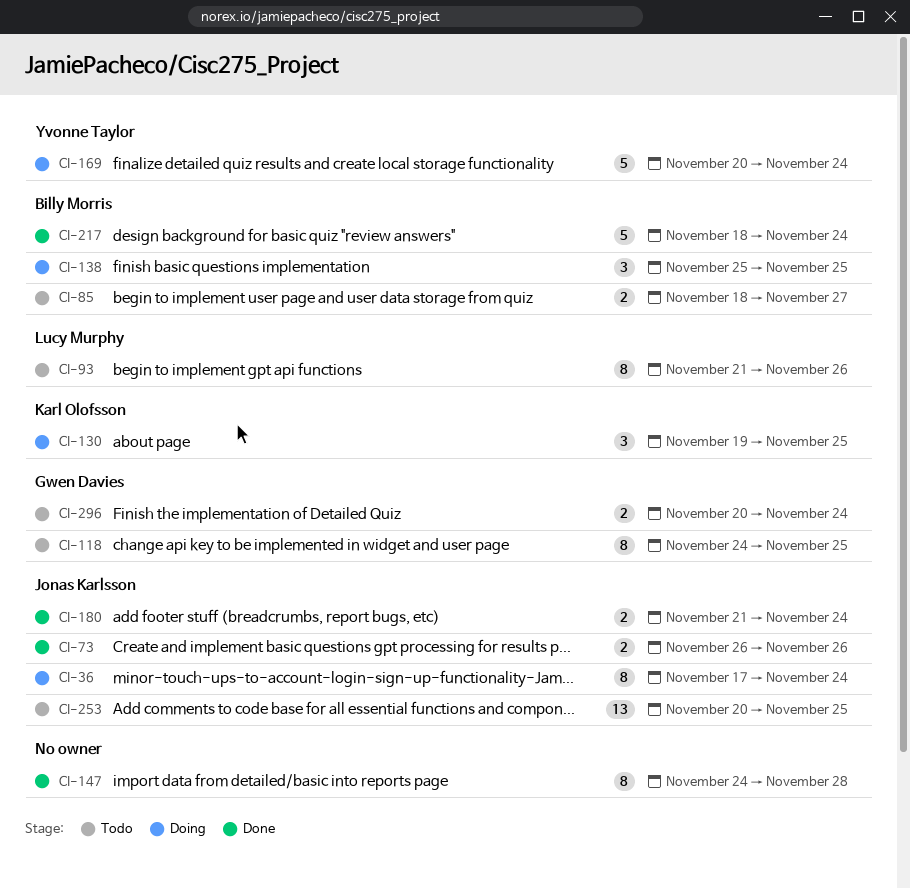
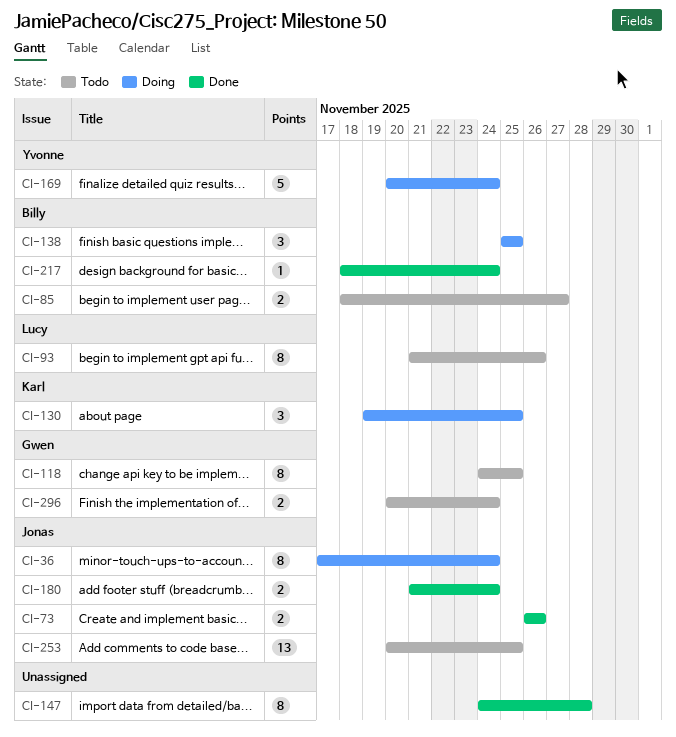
CI-217, estimate: 5 -> 1

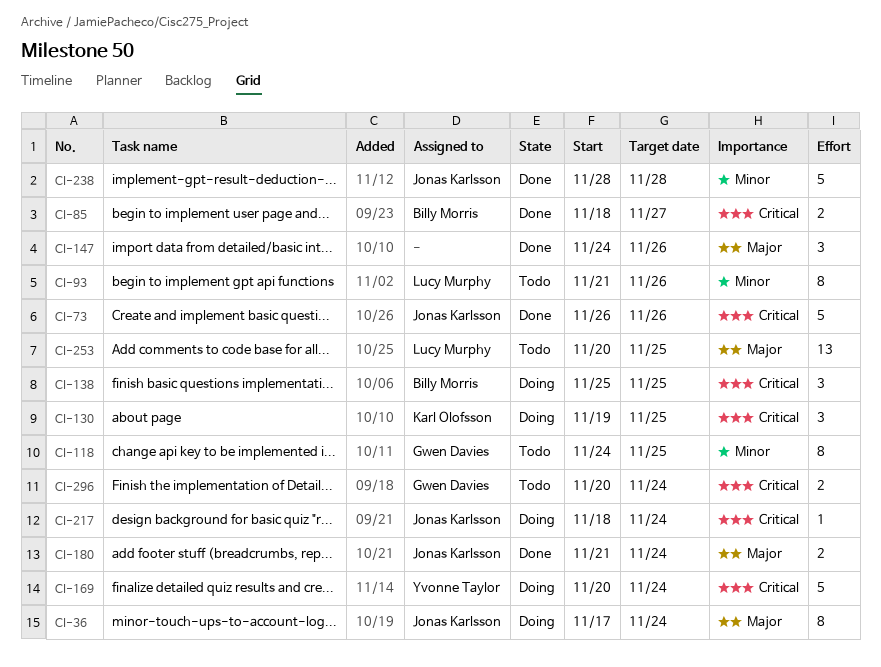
CI-73, estimate: 2 -> 5
CI-85, status: Todo -> Done
CI-147, estimate: 8 -> 3
CI-147, due: Nov 28 -> Nov 26
CI-217, status: Done -> Doing
CI-217, owner: Billy Morris -> Jonas Karlsson
CI-238: none -> present
CI-253, owner: Jonas Karlsson -> Lucy Murphy

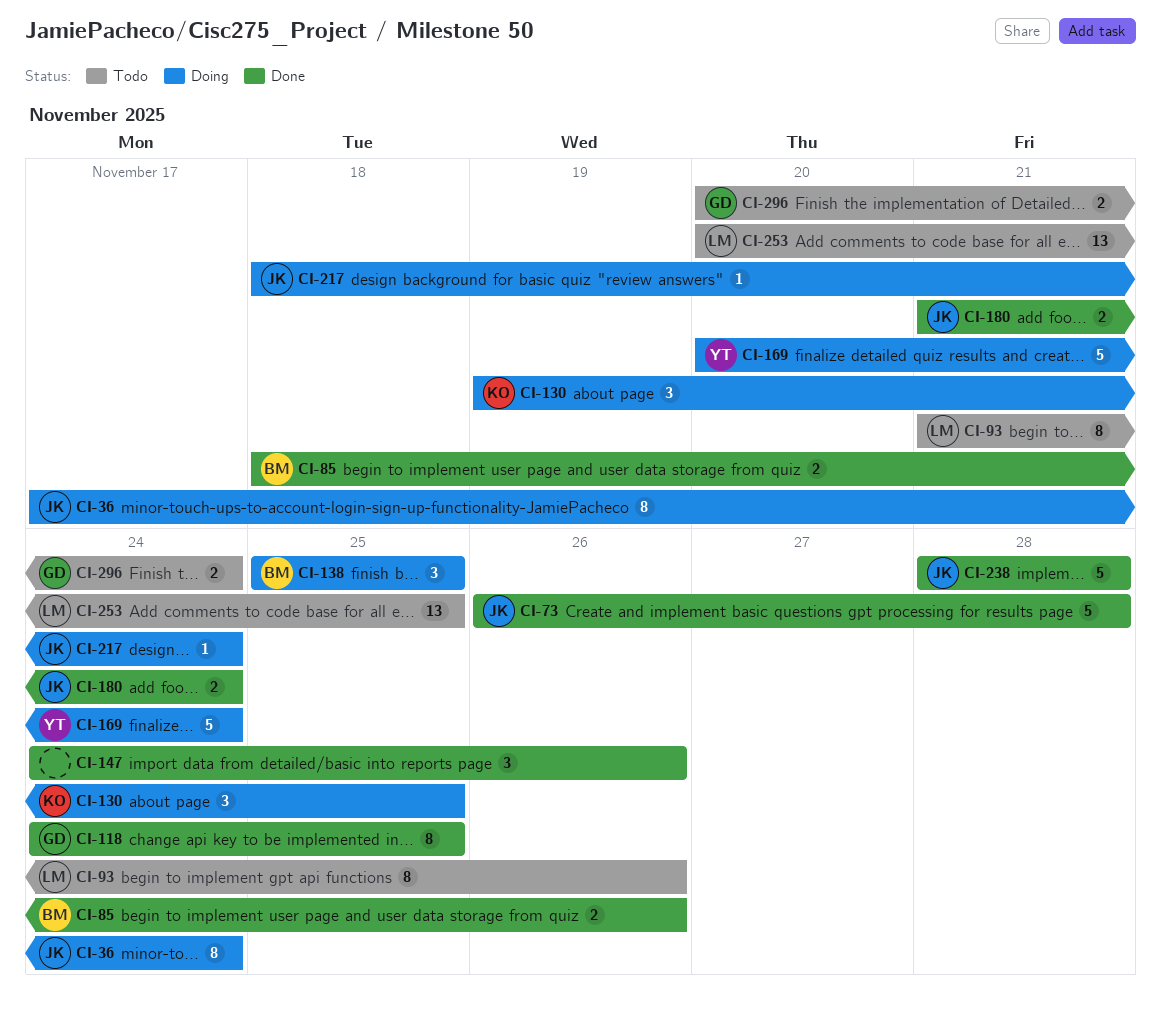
CI-73, due: Nov 26 -> Nov 28
CI-85, due: Nov 27 -> Nov 26
CI-118, status: Todo -> Done

